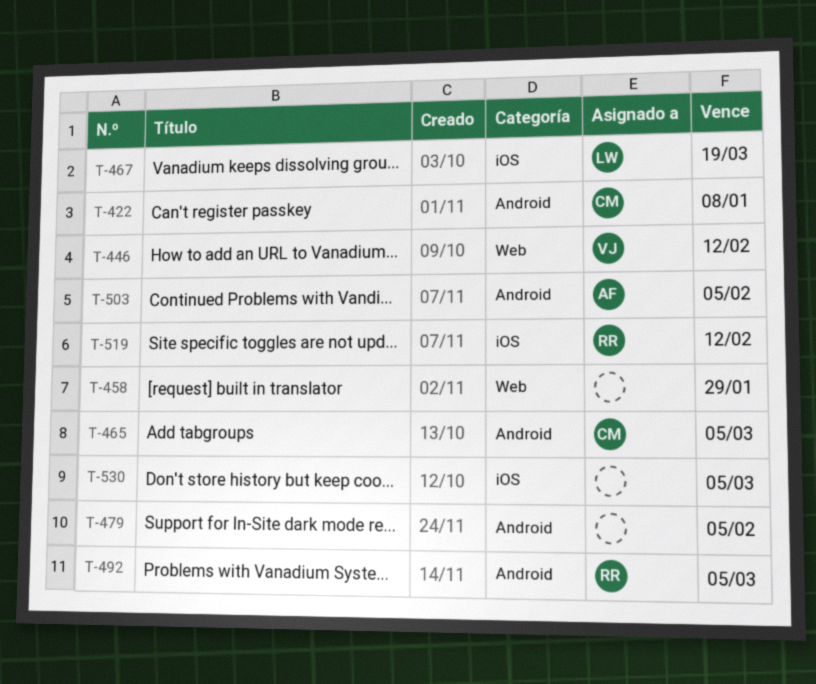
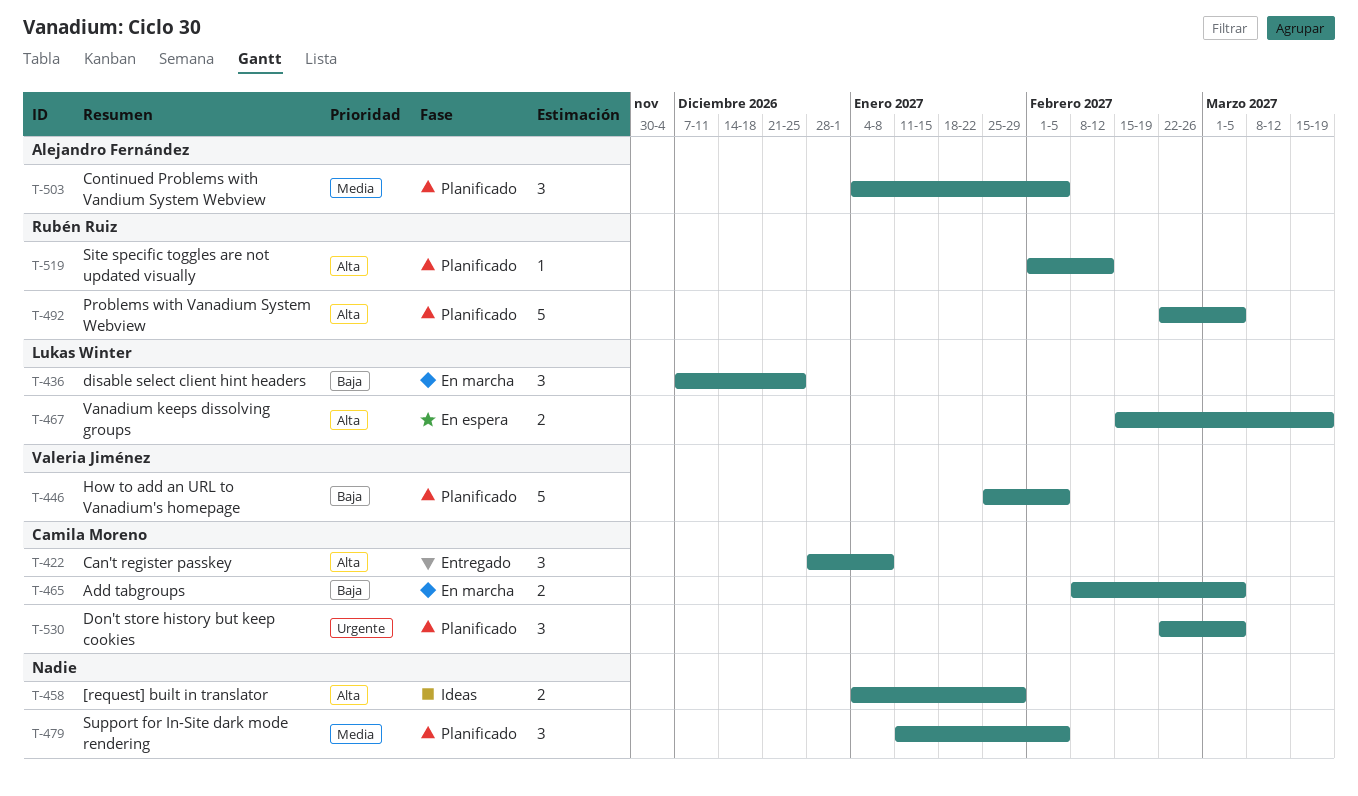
T-436: none -> present
T-446, due: Feb 12 -> Feb 5
T-530, owner: none -> Camila Moreno

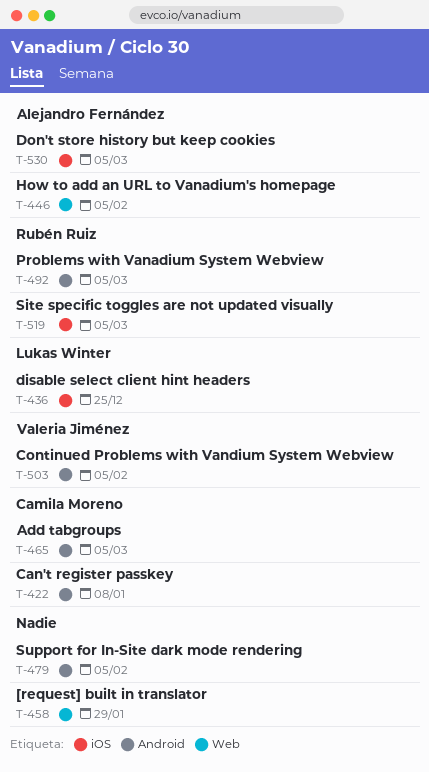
T-446, owner: Valeria Jiménez -> Alejandro Fernández
T-467: present -> none
T-503, owner: Alejandro Fernández -> Valeria Jiménez
T-519, due: Feb 12 -> Mar 5
T-530, owner: Camila Moreno -> Alejandro Fernández

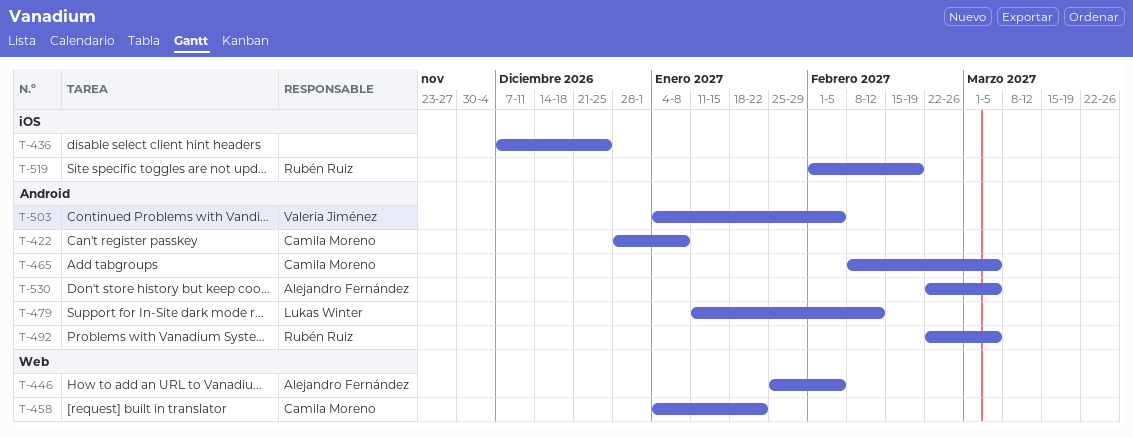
T-436, owner: Lukas Winter -> none
T-458, owner: none -> Camila Moreno
T-458, due: Jan 29 -> Jan 22
T-479, owner: none -> Lukas Winter
T-479, due: Feb 5 -> Feb 12
T-519, due: Mar 5 -> Feb 19
T-530, label: iOS -> Android

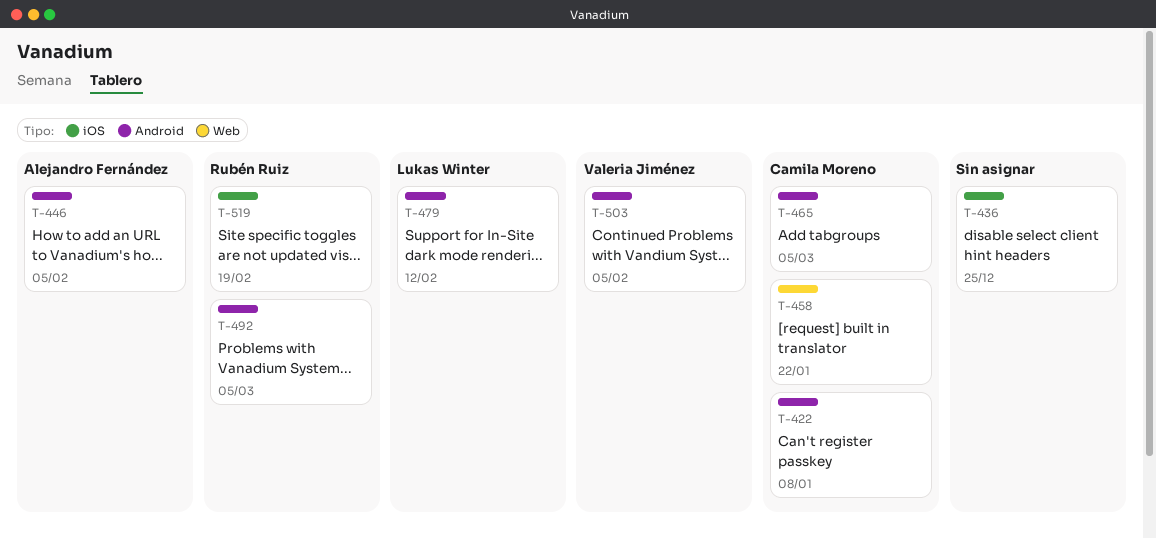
T-446, label: Web -> Android
T-530: present -> none

